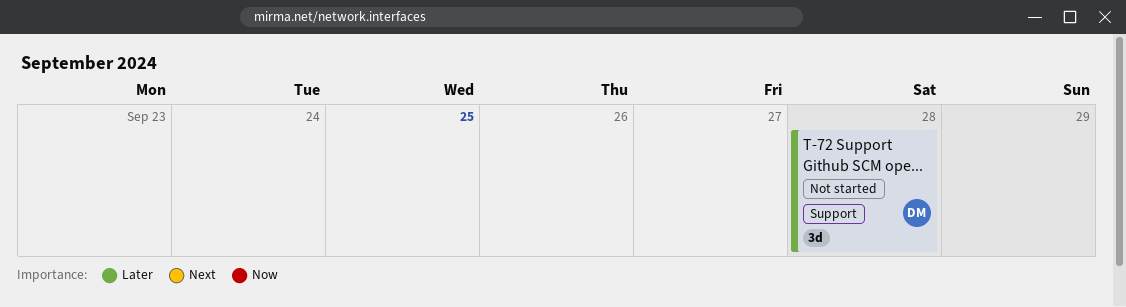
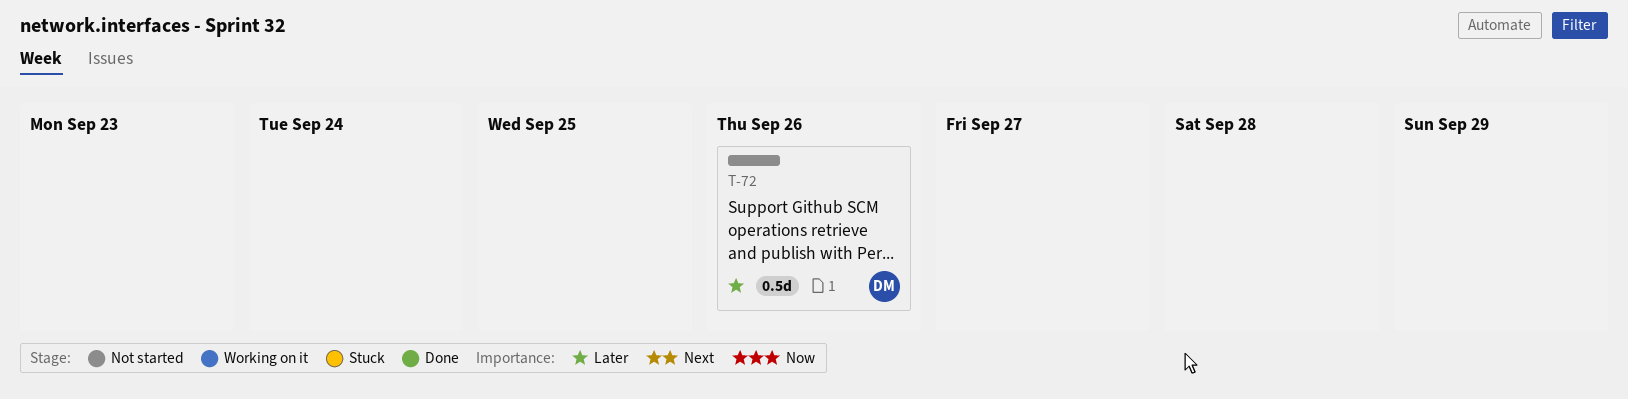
T-72, estimate: 3d -> 0.5d
T-72, due: Sep 28 -> Sep 26

